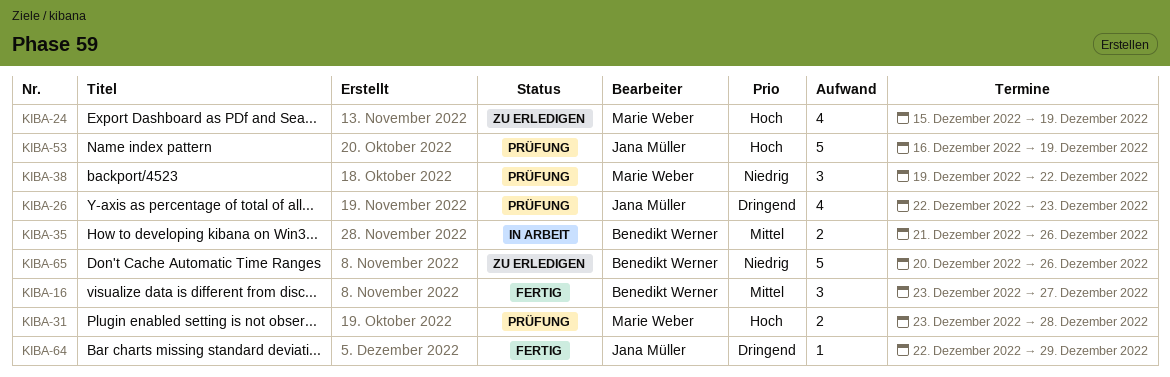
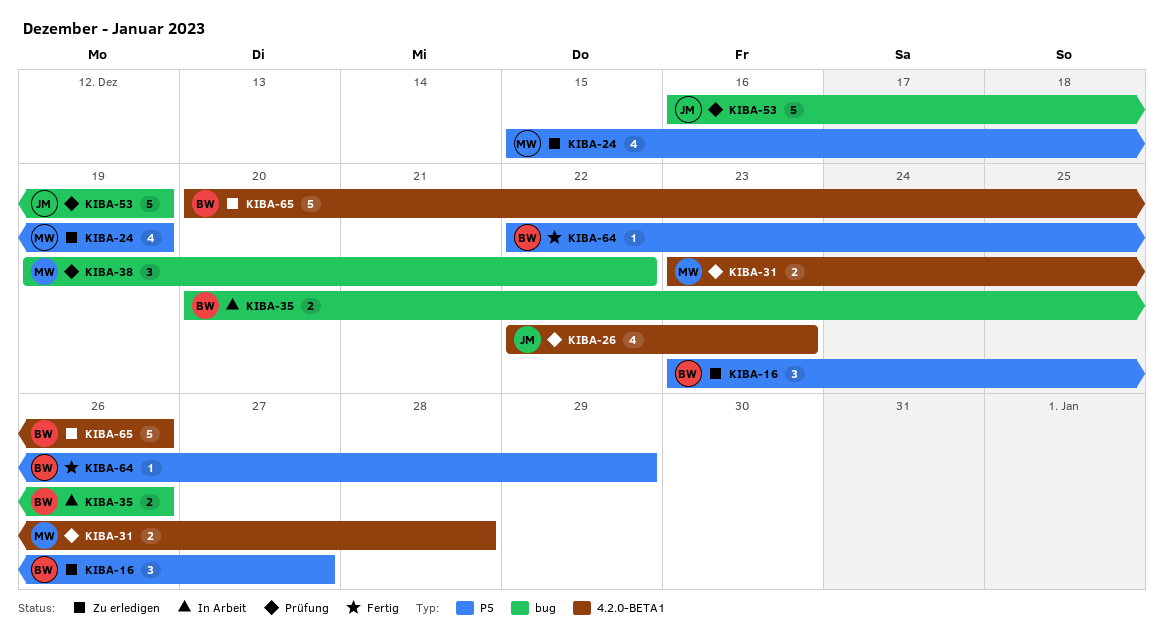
KIBA-16, status: Fertig -> Zu erledigen
KIBA-35, start: Dec 21 -> Dec 20
KIBA-64, owner: Jana Müller -> Benedikt Werner

